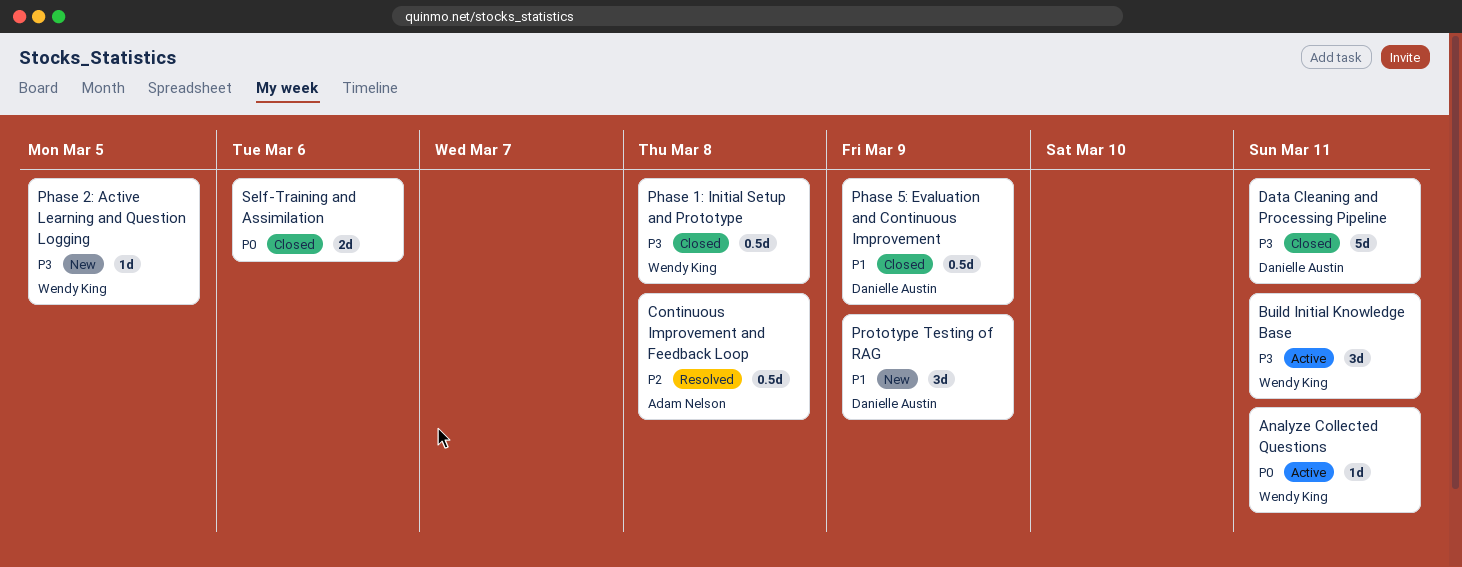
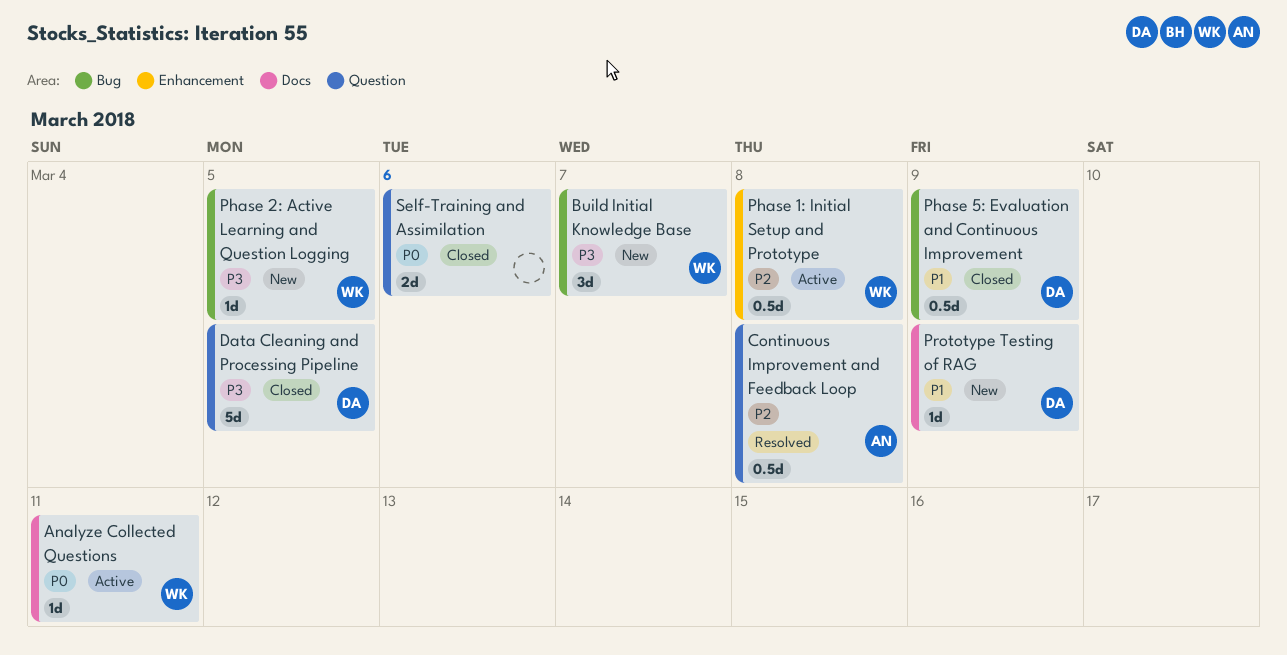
Build Initial Knowledge Base, status: Active -> New
Build Initial Knowledge Base, due: Mar 11 -> Mar 7
Data Cleaning and Processing Pipeline, due: Mar 11 -> Mar 5
Phase 1: Initial Setup and Prototype, status: Closed -> Active
Phase 1: Initial Setup and Prototype, priority: P3 -> P2
Prototype Testing of RAG, estimate: 3d -> 1d

